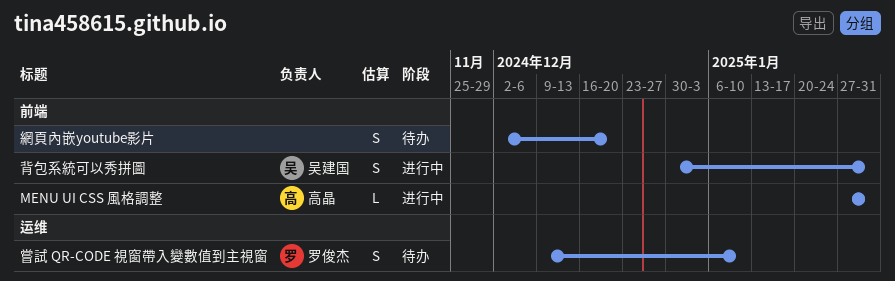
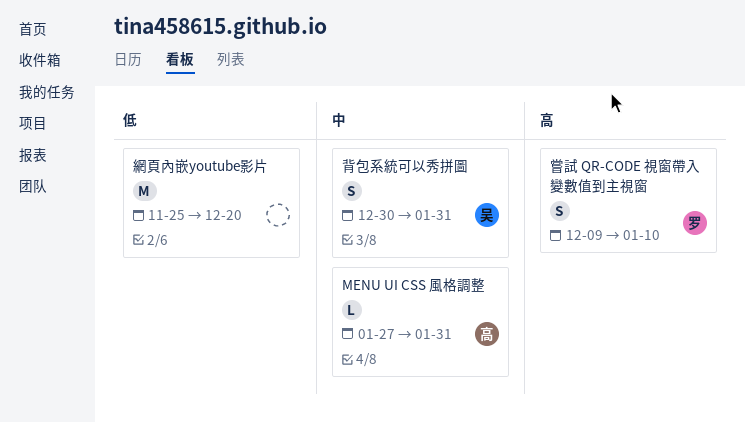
網頁內嵌youtube影片, estimate: S -> M
網頁內嵌youtube影片, start: Dec 2 -> Nov 25

